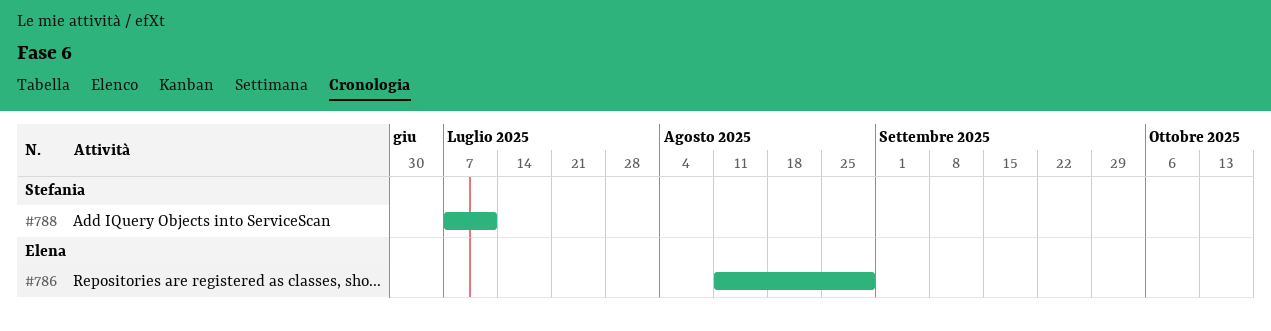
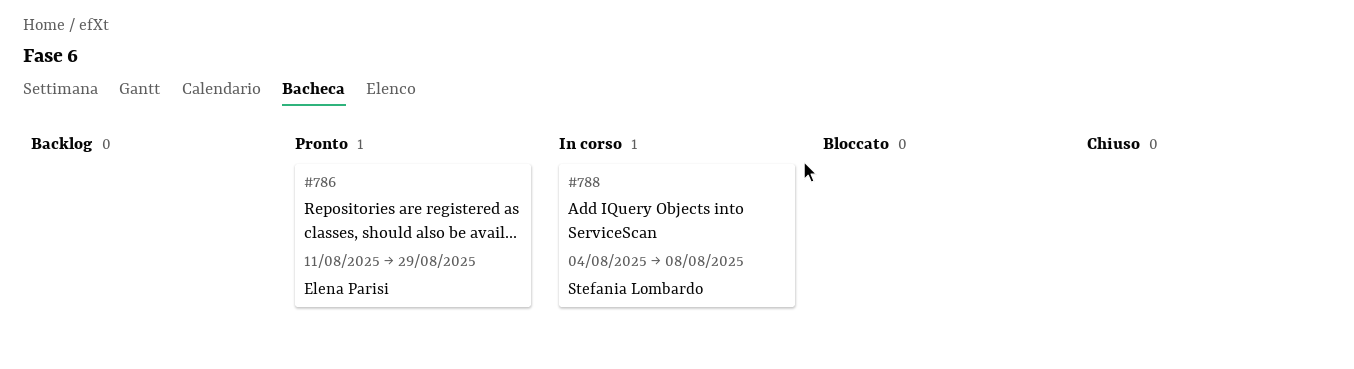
#788, start: Jul 7 -> Aug 4
#788, due: Jul 11 -> Aug 8

